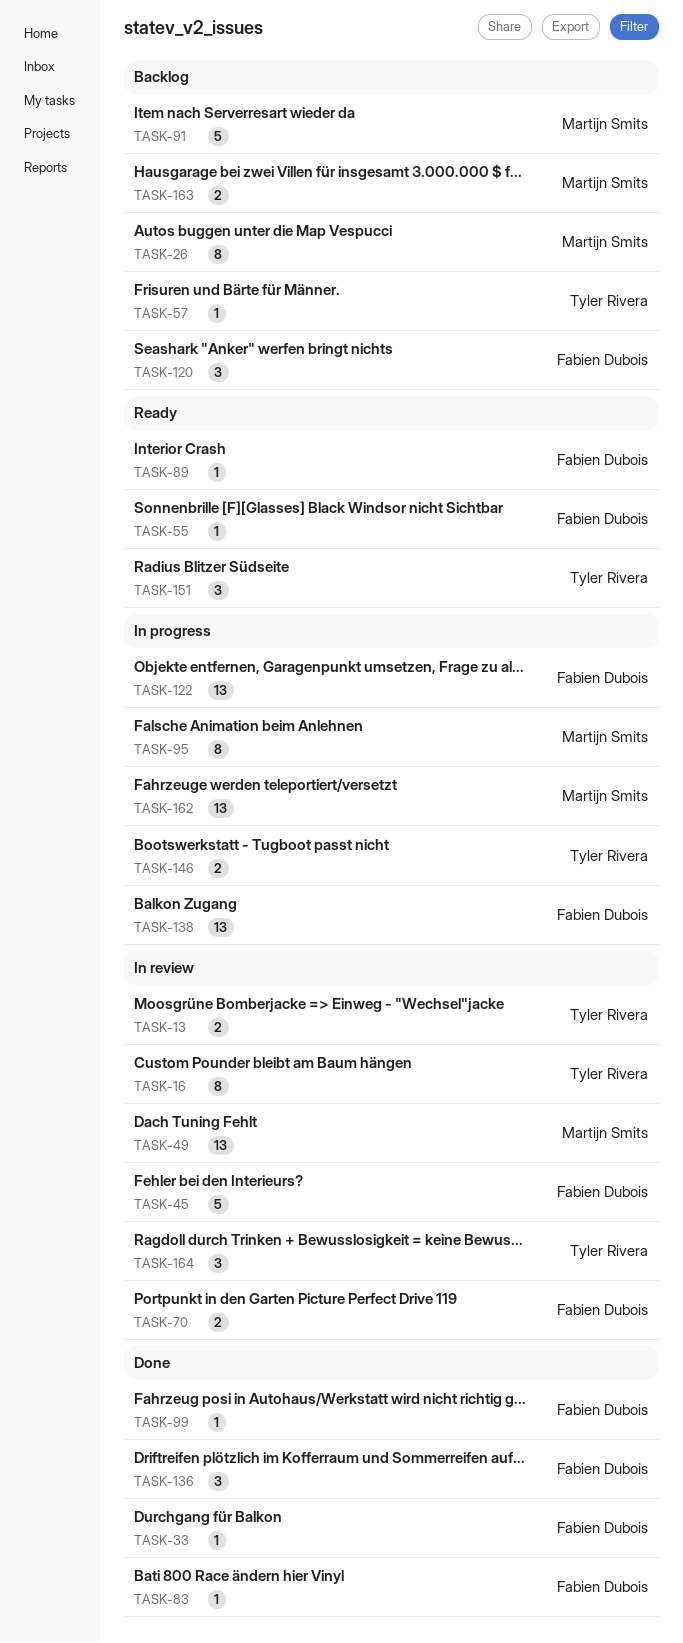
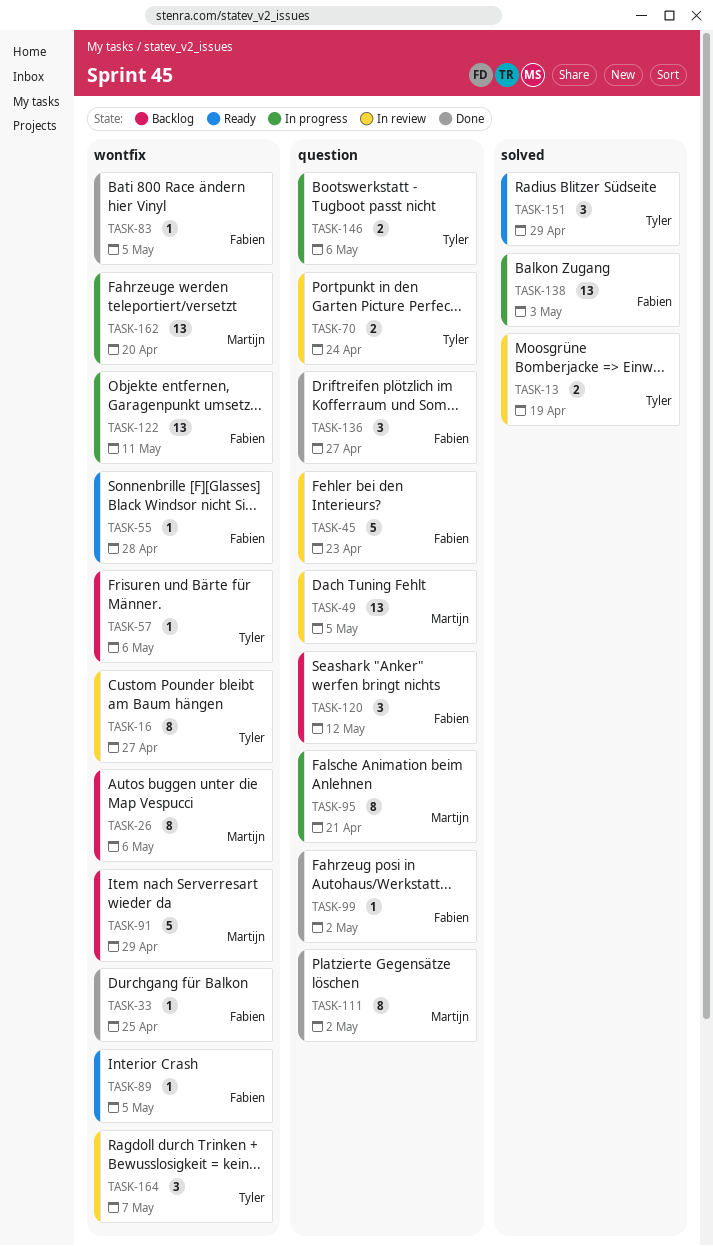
TASK-70, owner: Fabien Dubois -> Tyler Rivera
TASK-111: none -> present
TASK-163: present -> none

